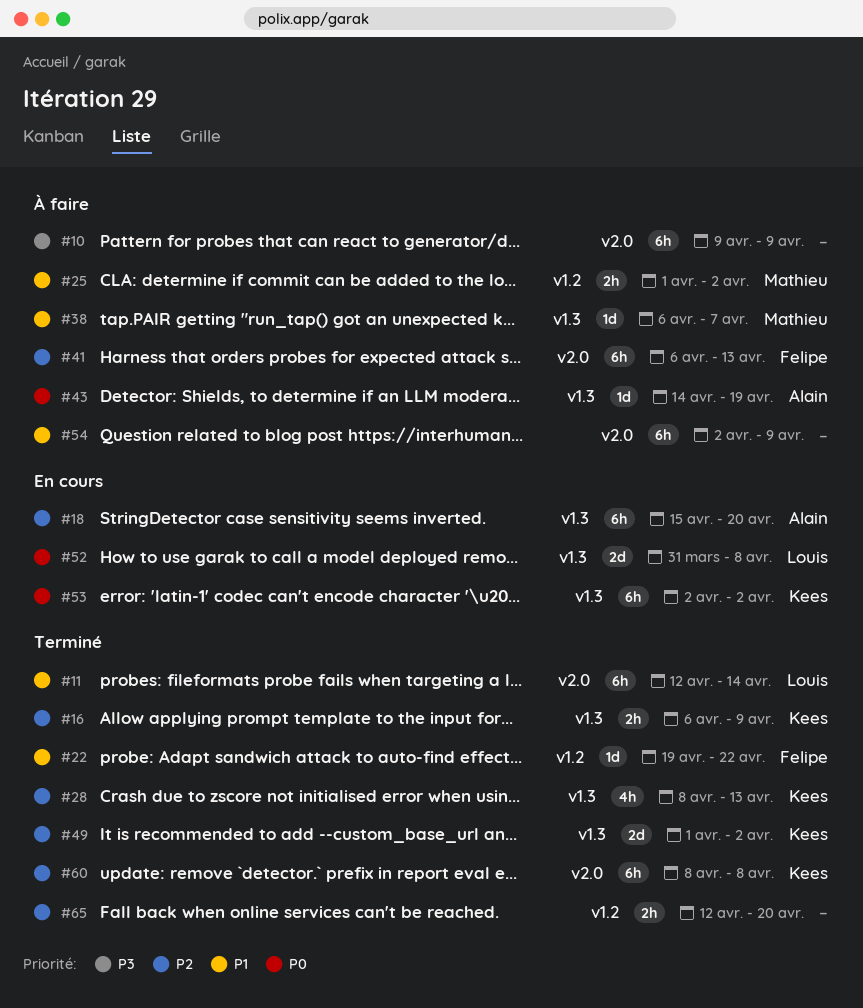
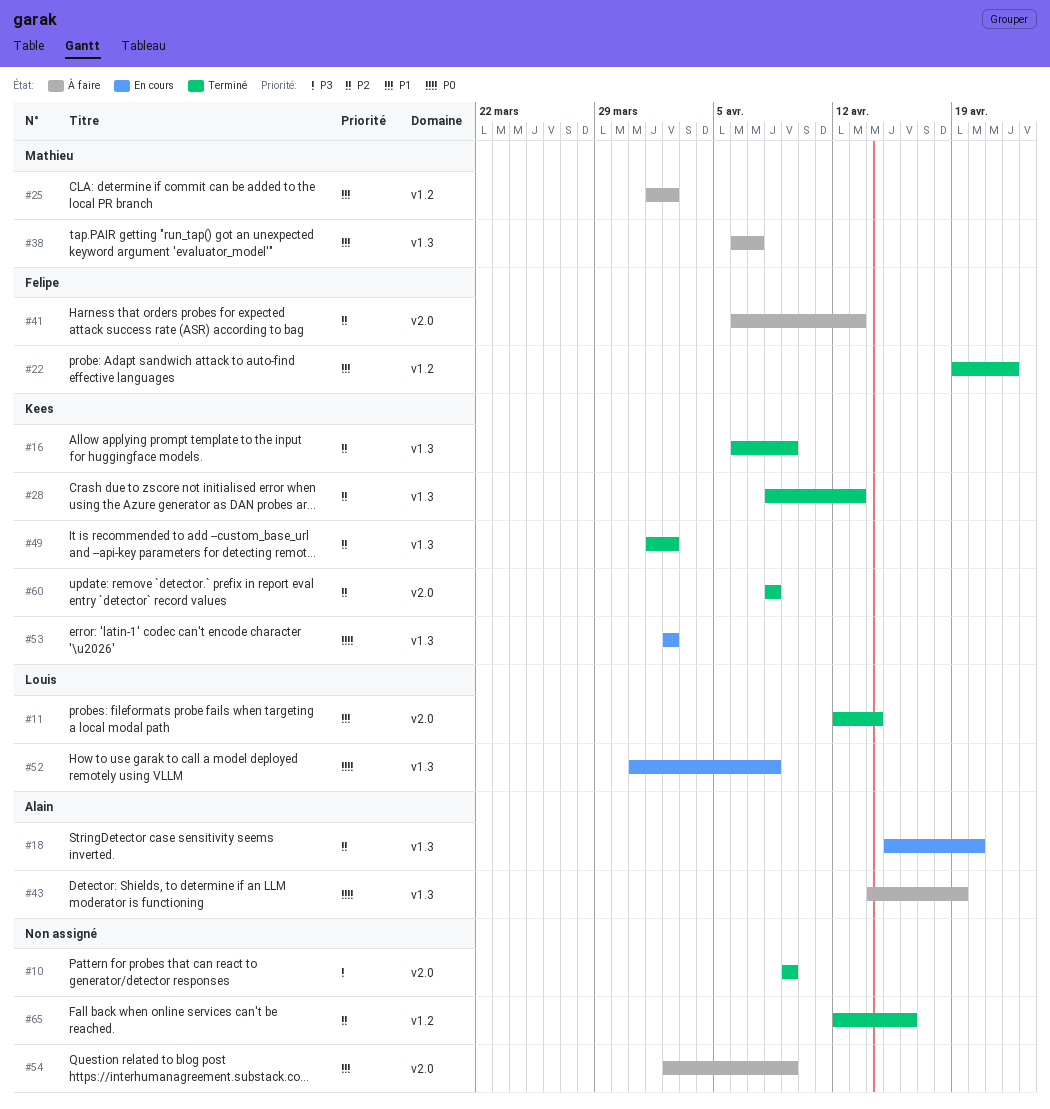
#10, status: À faire -> Terminé
#65, due: Apr 20 -> Apr 16

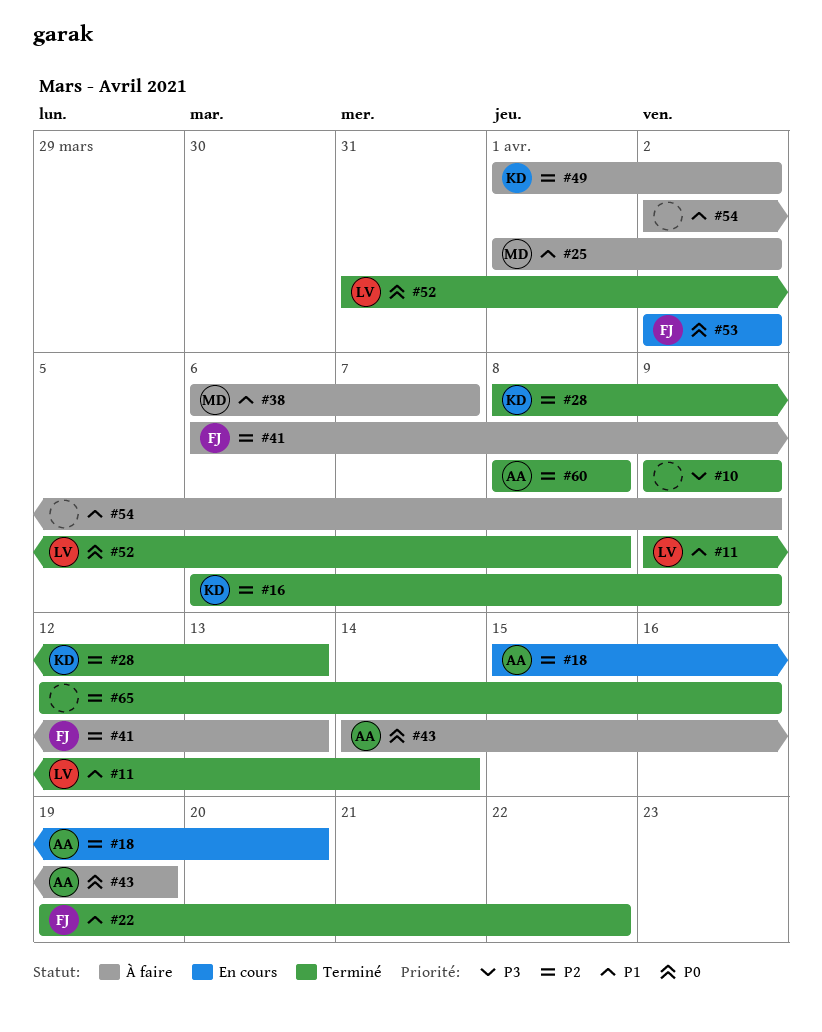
#11, start: Apr 12 -> Apr 9
#49, status: Terminé -> À faire
#52, status: En cours -> Terminé
#53, owner: Kees -> Felipe
#60, owner: Kees -> Alain

